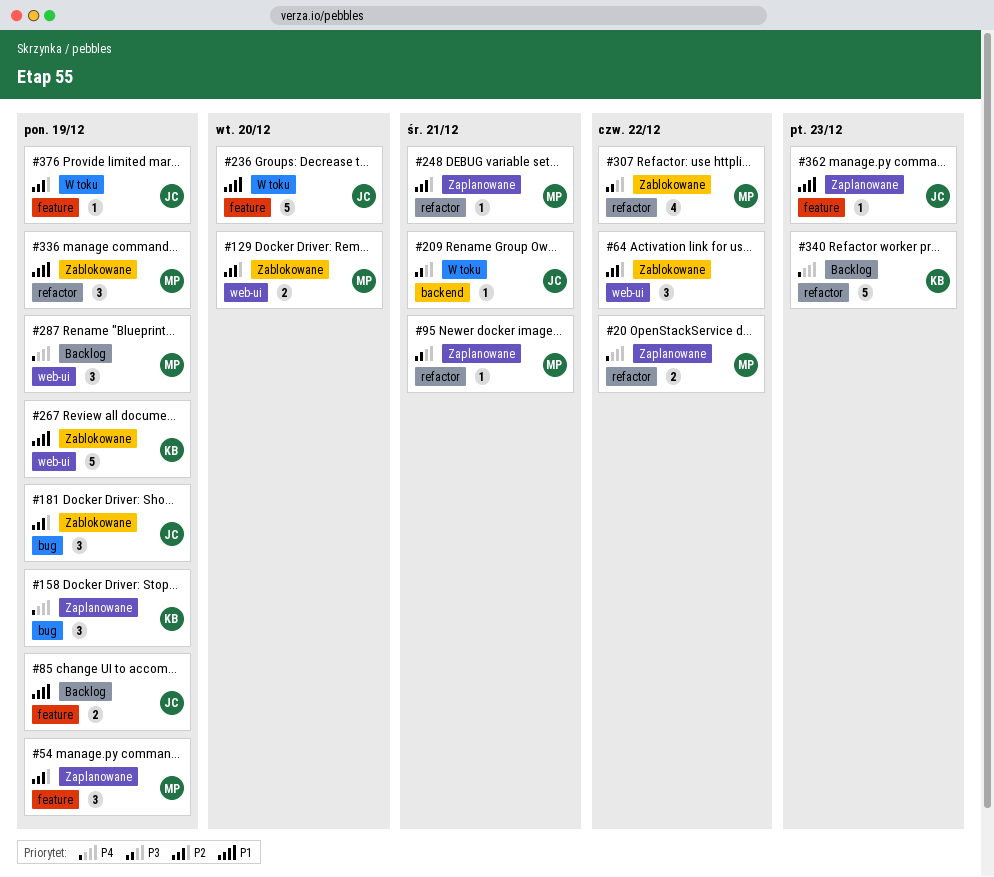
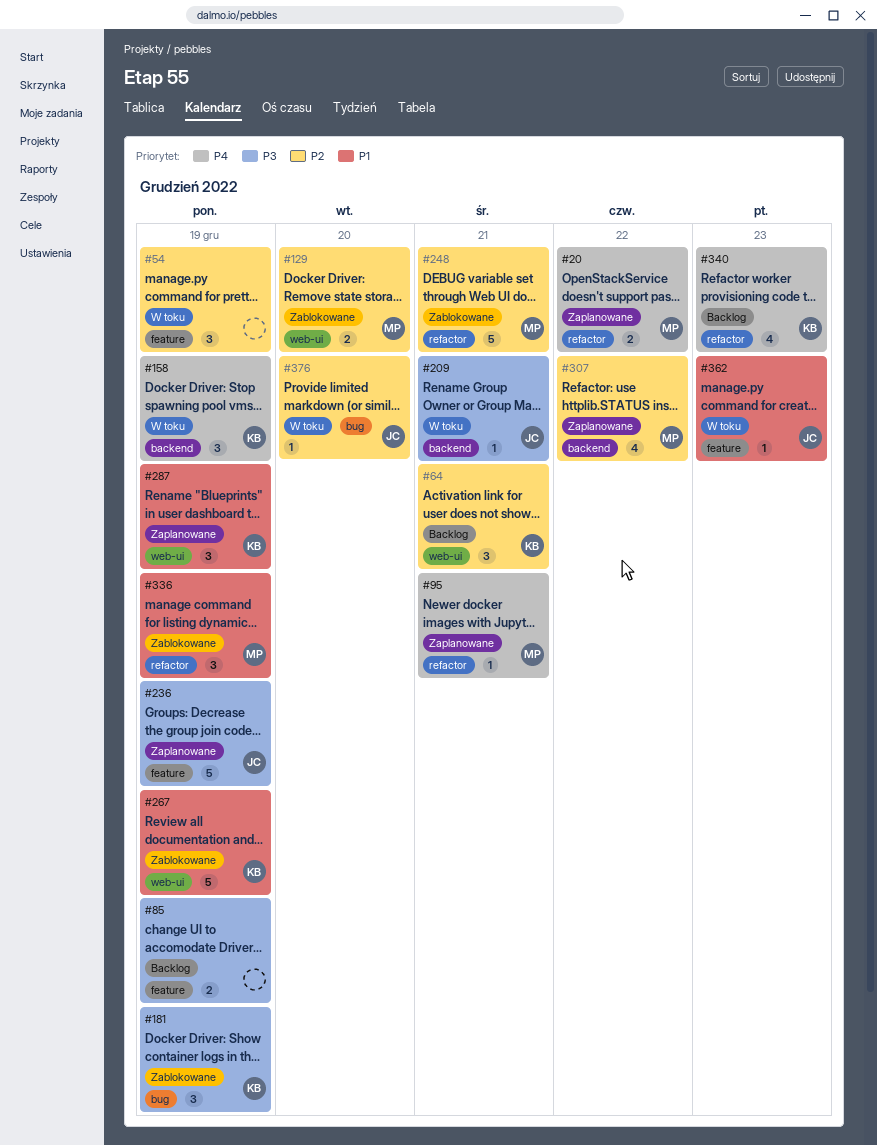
#54, status: Zaplanowane -> W toku
#54, owner: MP -> none
#64, status: Zablokowane -> Backlog
#64, owner: none -> KB
#64, due: Dec 22 -> Dec 21
#85, owner: JC -> none
#85, priority: P1 -> P3
#95, priority: P3 -> P4
#158, status: Zaplanowane -> W toku
#158, label: bug -> backend
#181, owner: JC -> KB
#181, priority: P2 -> P3
#236, status: W toku -> Zaplanowane
#236, priority: P1 -> P3
#236, due: Dec 20 -> Dec 19
#248, status: Zaplanowane -> Zablokowane
#248, estimate: 1 -> 5
#287, status: Backlog -> Zaplanowane
#287, owner: MP -> KB
#287, priority: P4 -> P1
#307, status: Zablokowane -> Zaplanowane
#307, priority: P3 -> P2
#307, label: refactor -> backend
#340, estimate: 5 -> 4
#362, status: Zaplanowane -> W toku
#376, label: feature -> bug
#376, due: Dec 19 -> Dec 20

